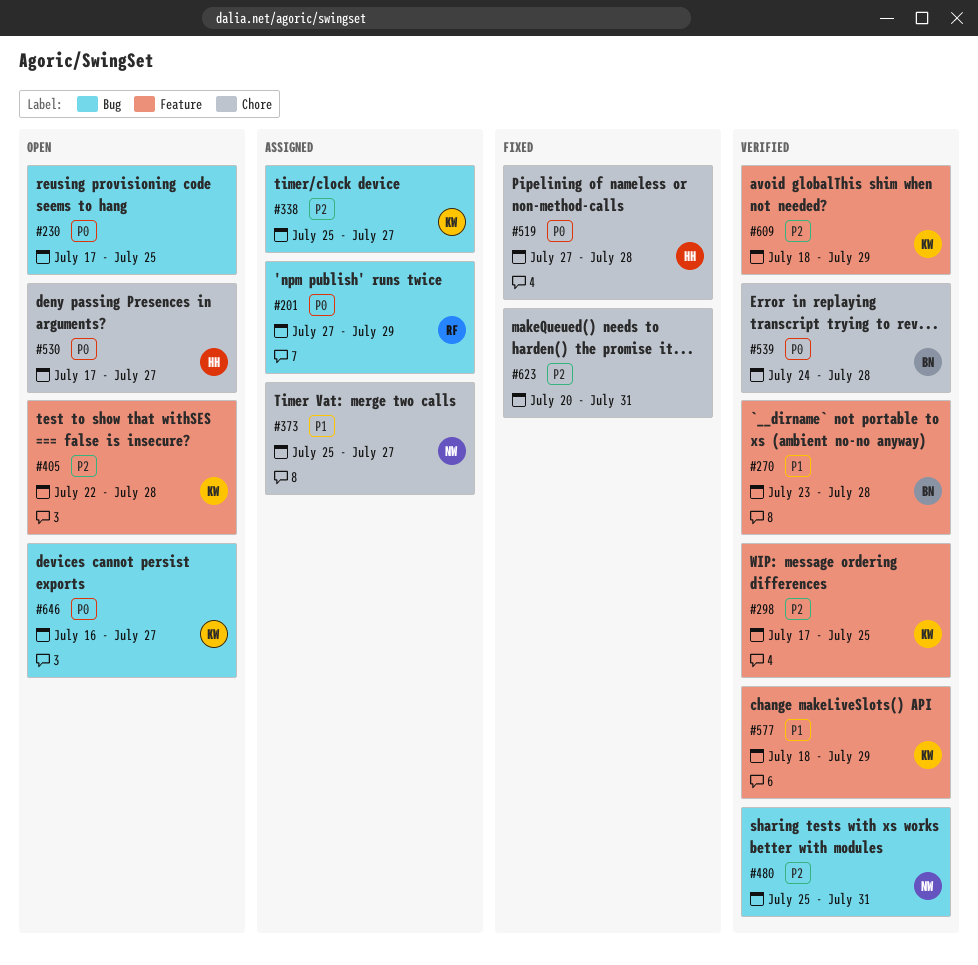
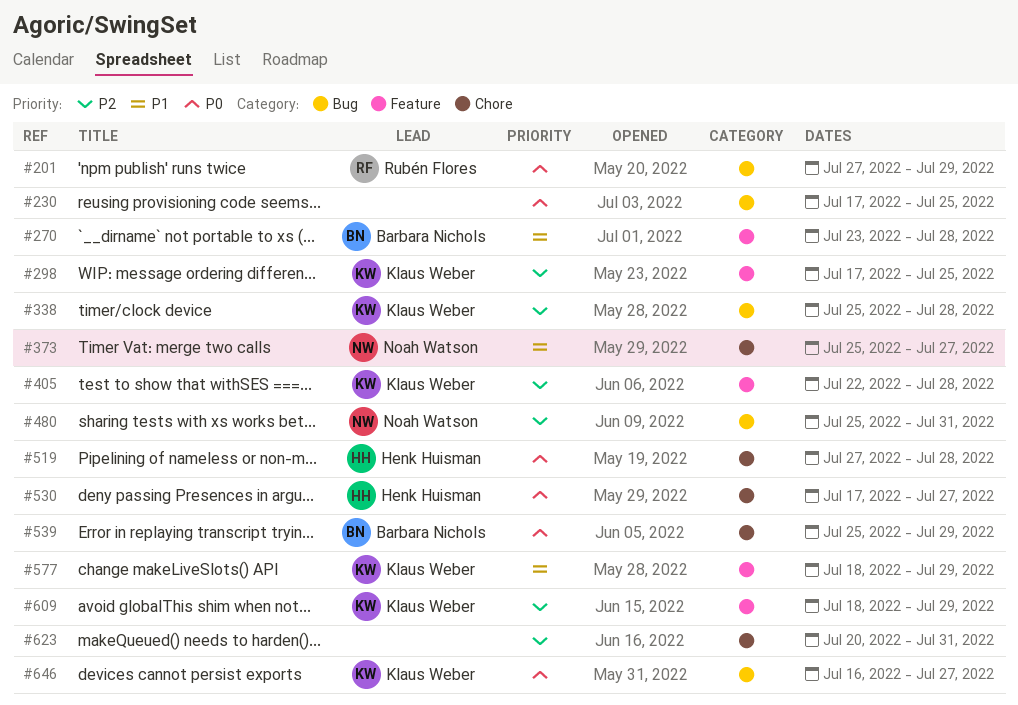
#338, due: Jul 27 -> Jul 28
#539, start: Jul 24 -> Jul 25
#539, due: Jul 28 -> Jul 29

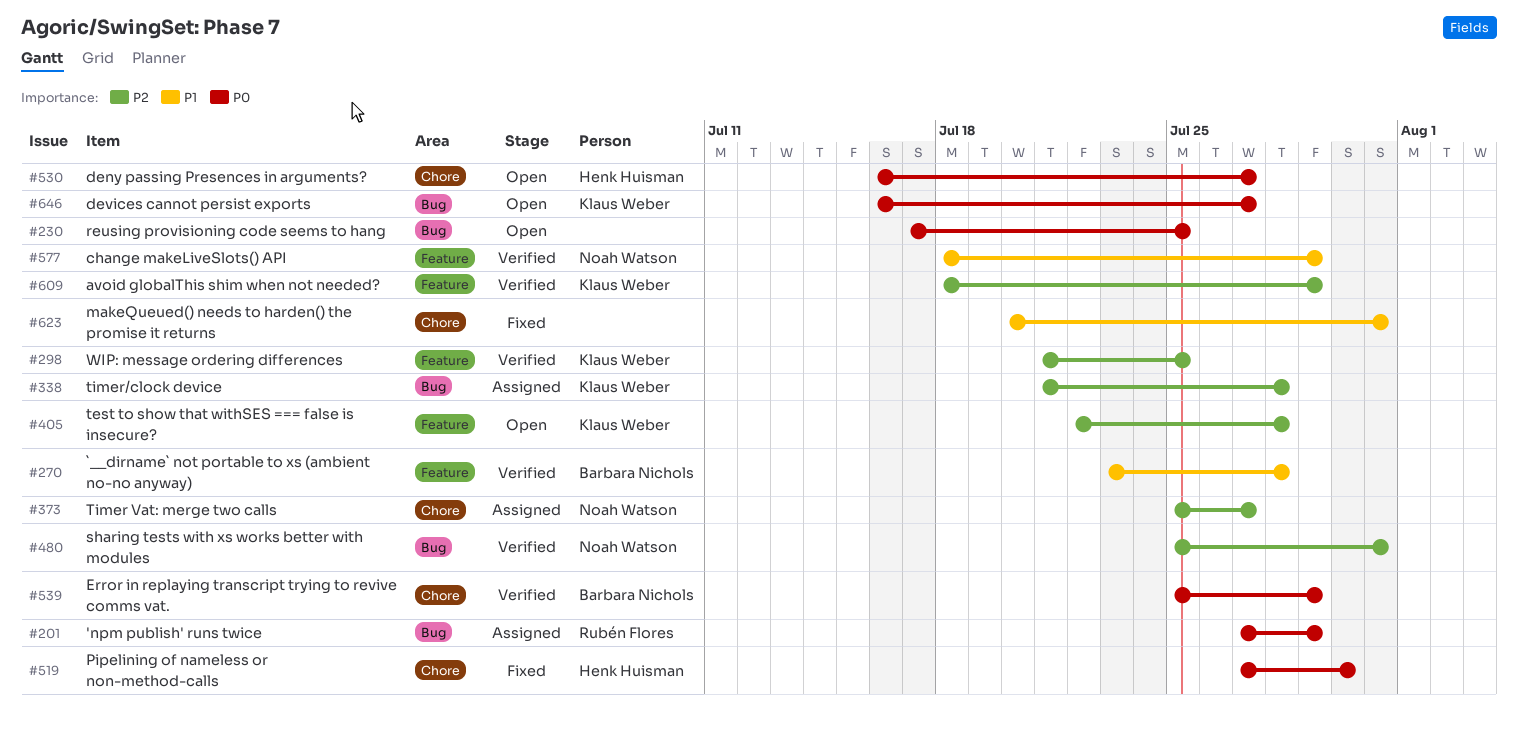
#298, start: Jul 17 -> Jul 21
#338, start: Jul 25 -> Jul 21
#373, priority: P1 -> P2
#519, due: Jul 28 -> Jul 30
#530, start: Jul 17 -> Jul 16
#577, owner: Klaus Weber -> Noah Watson
#623, priority: P2 -> P1

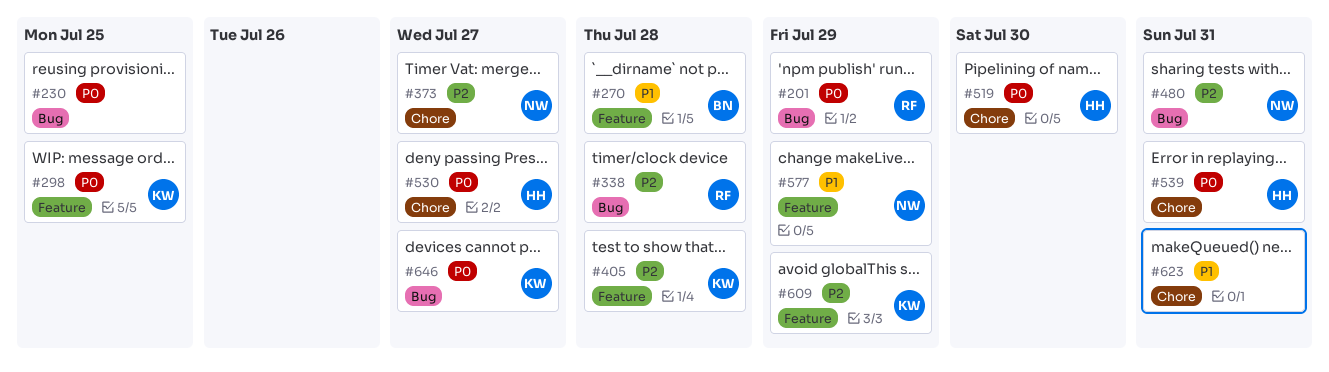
#298, priority: P2 -> P0
#338, owner: Klaus Weber -> Rubén Flores
#539, owner: Barbara Nichols -> Henk Huisman
#539, due: Jul 29 -> Jul 31

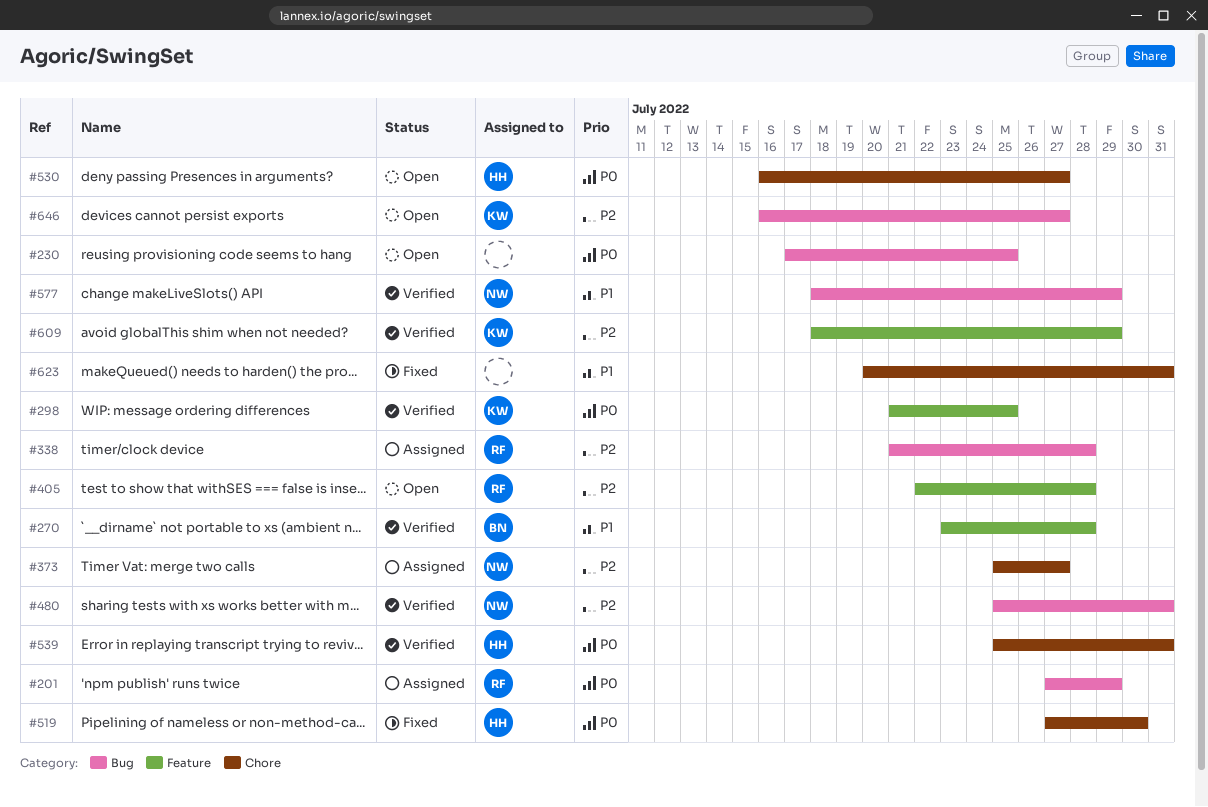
#405, owner: KW -> RF
#577, label: Feature -> Bug
#646, priority: P0 -> P2

